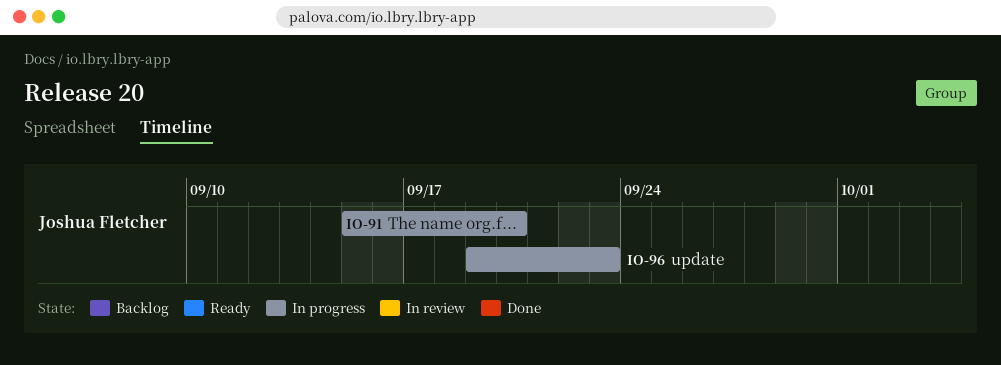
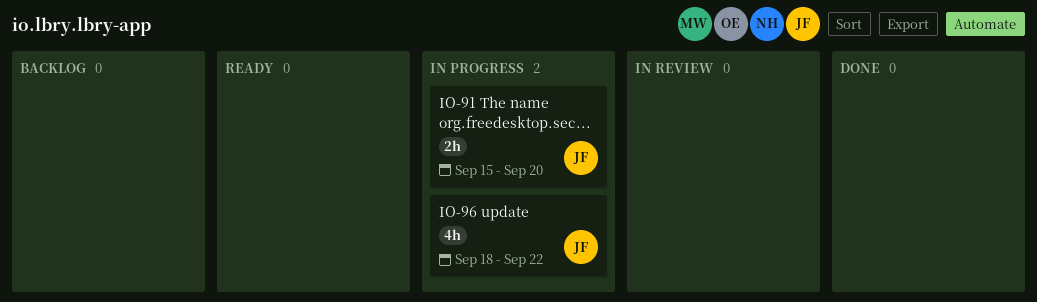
IO-96, start: Sep 19 -> Sep 18
IO-96, due: Sep 23 -> Sep 22

